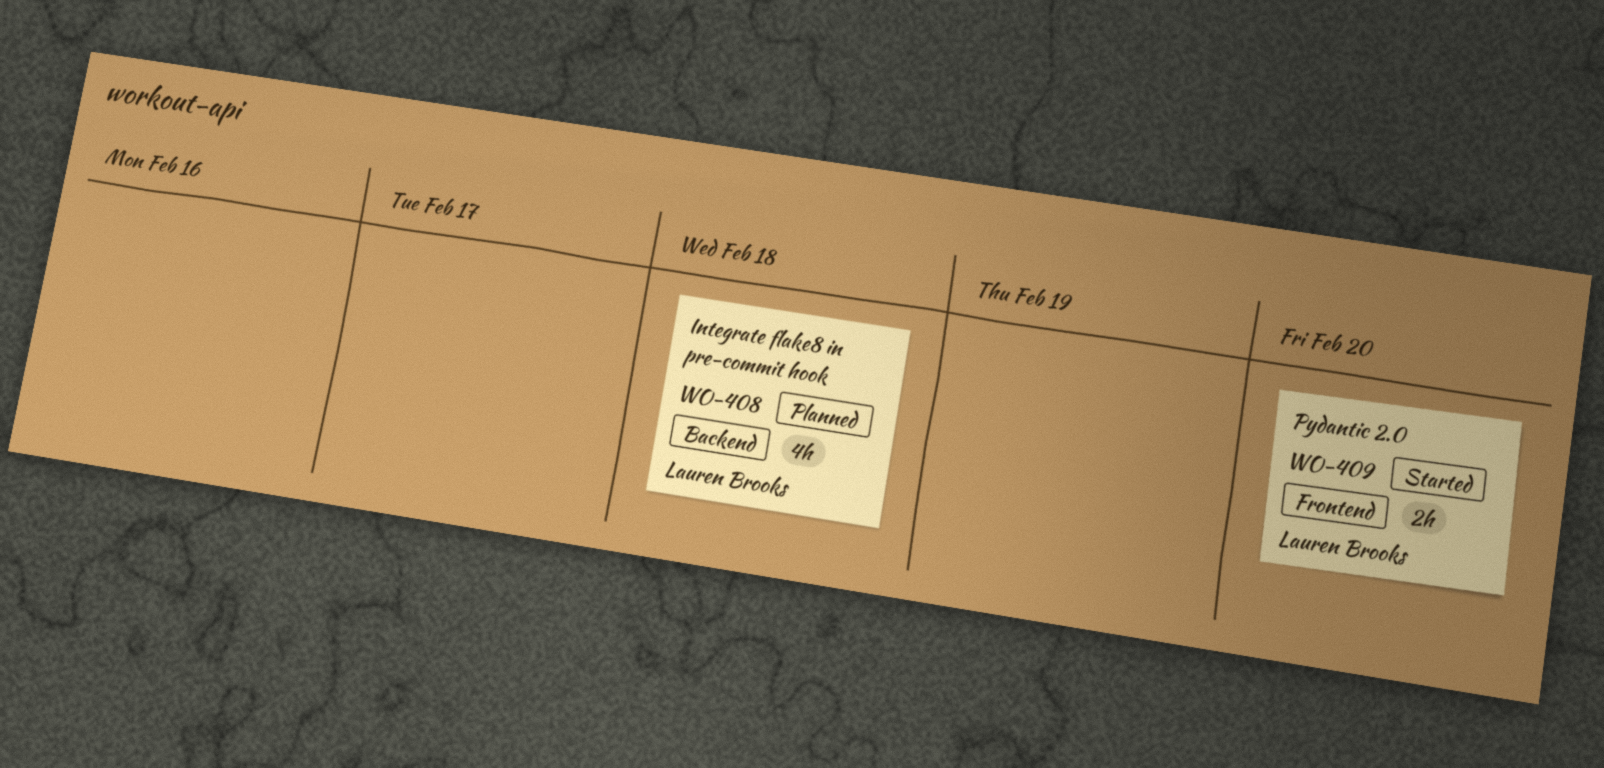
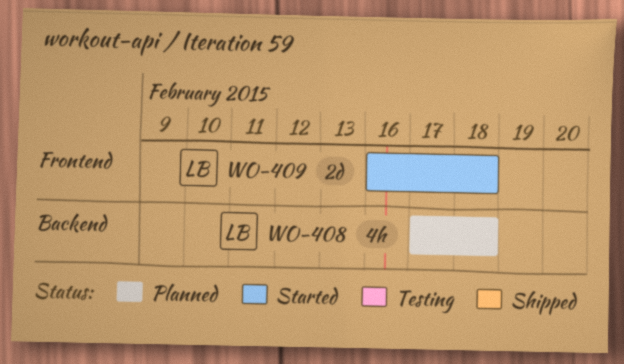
WO-409, estimate: 2h -> 2d
WO-409, due: Feb 20 -> Feb 18

